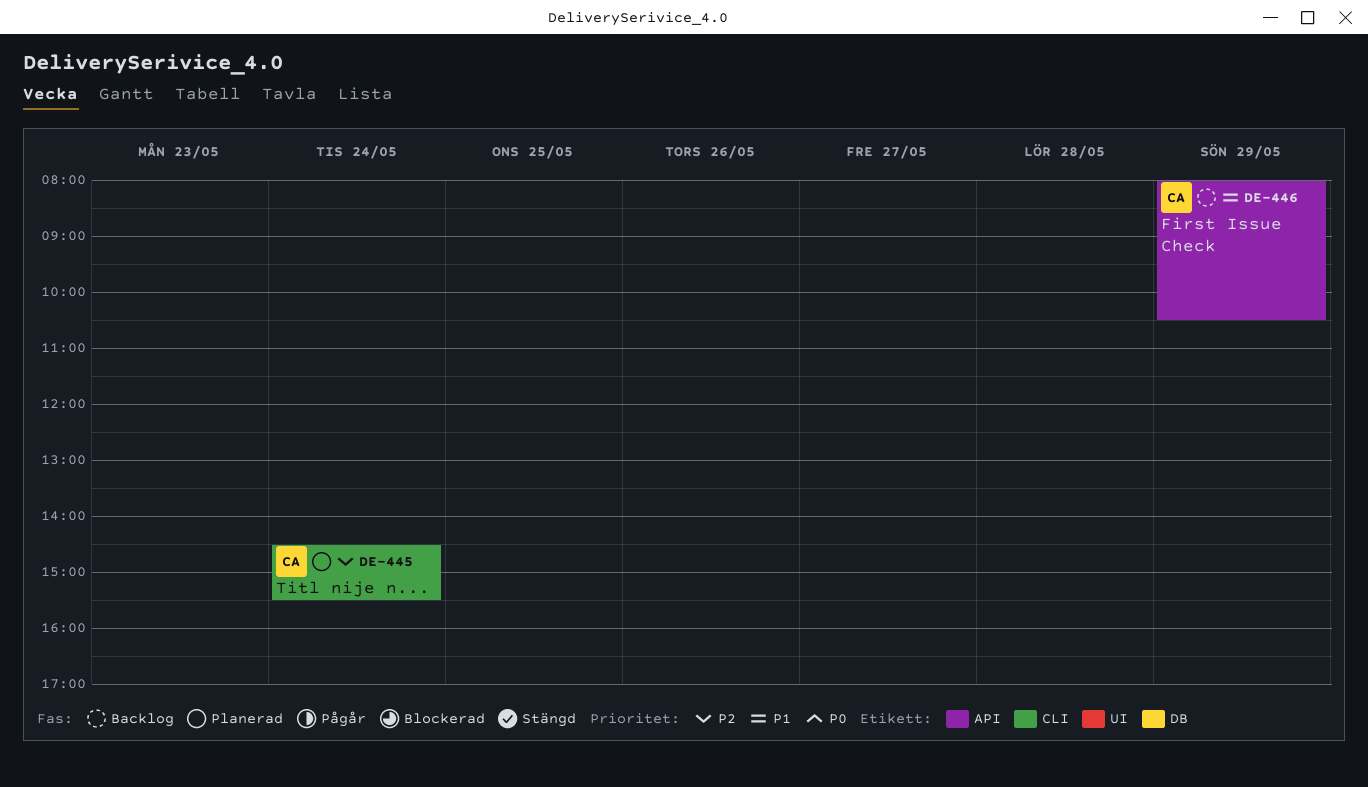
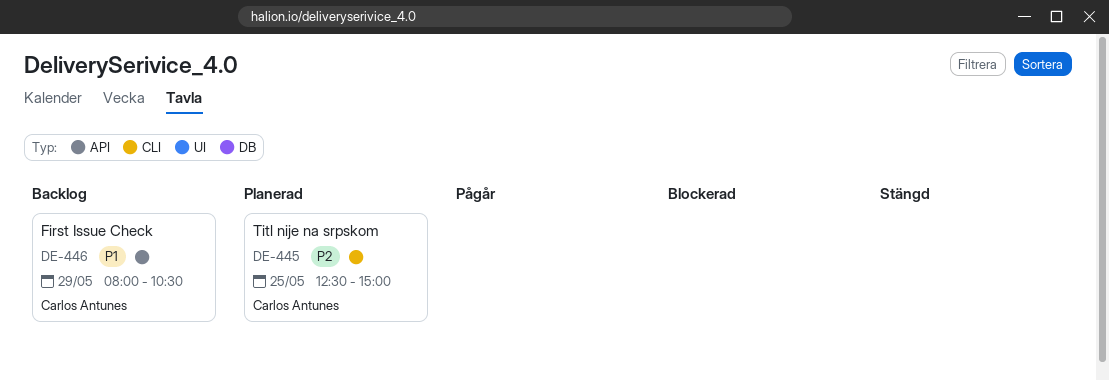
DE-445, day: May 24 -> May 25
DE-445, begins: 14:30 -> 12:30
DE-445, ends: 15:30 -> 15:00

